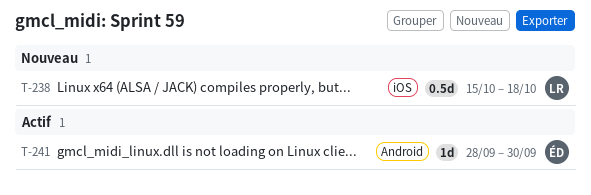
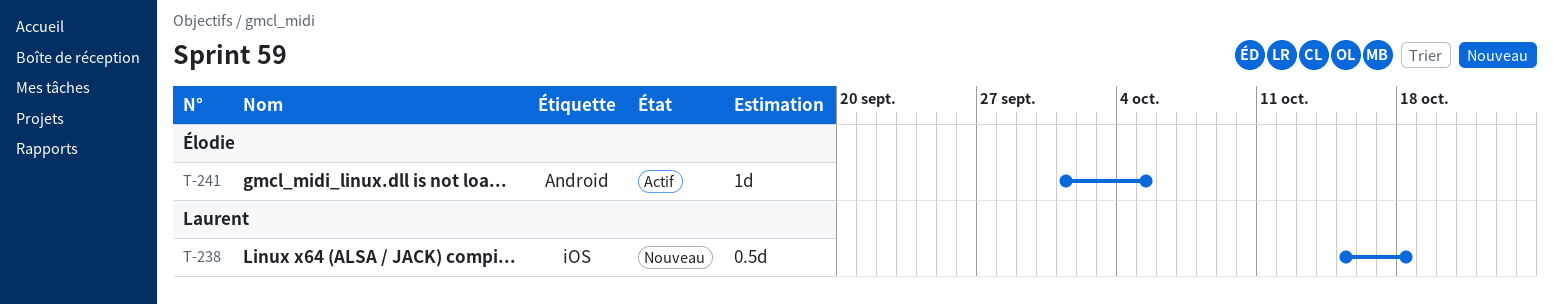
T-241, start: Sep 28 -> Oct 1
T-241, due: Sep 30 -> Oct 5

